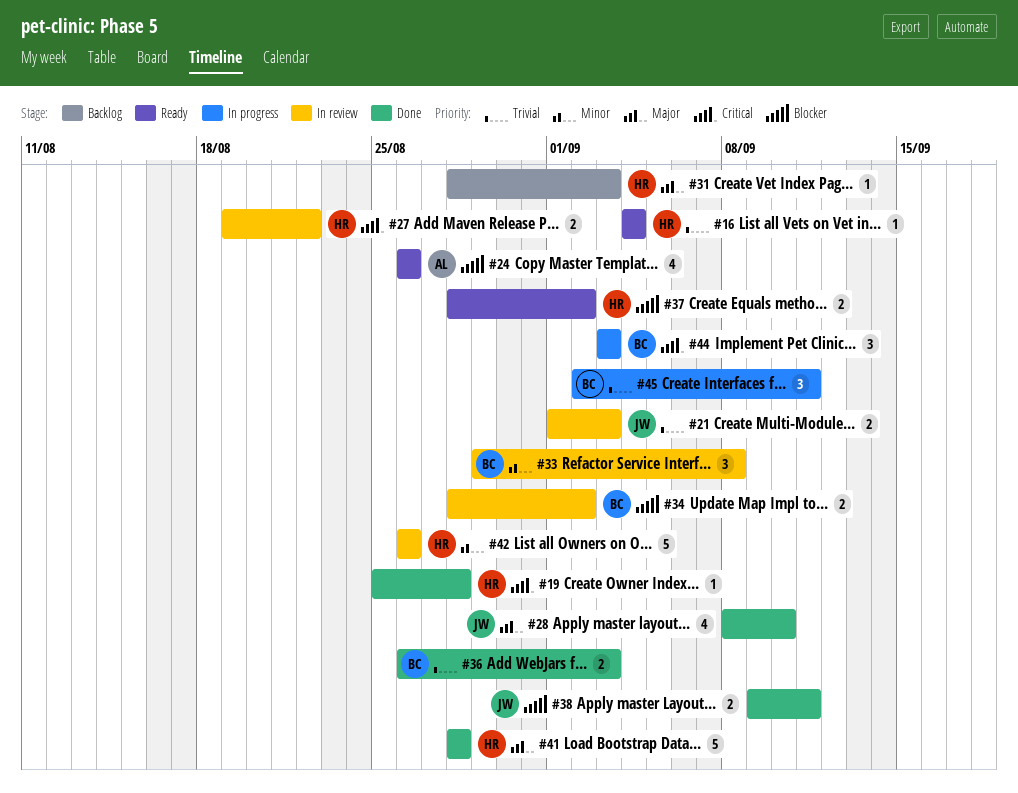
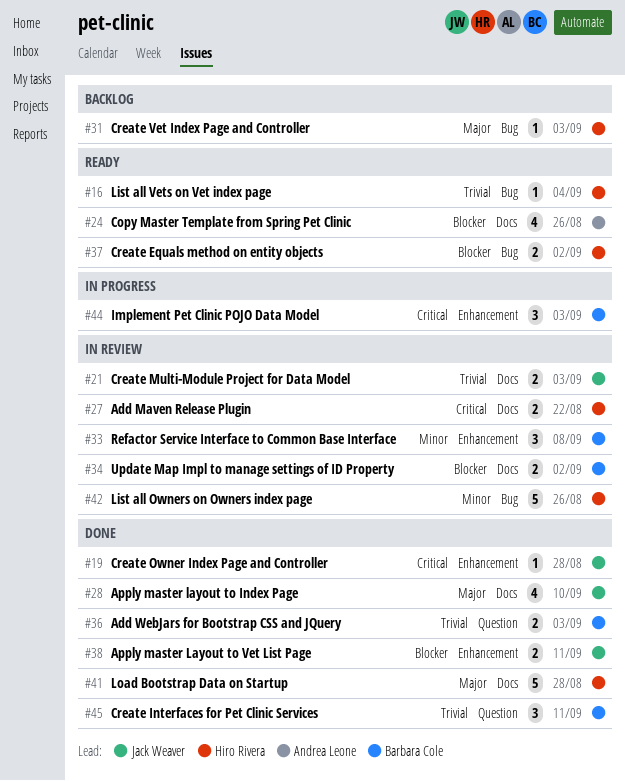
#19, owner: Hiro Rivera -> Jack Weaver
#45, status: In progress -> Done

